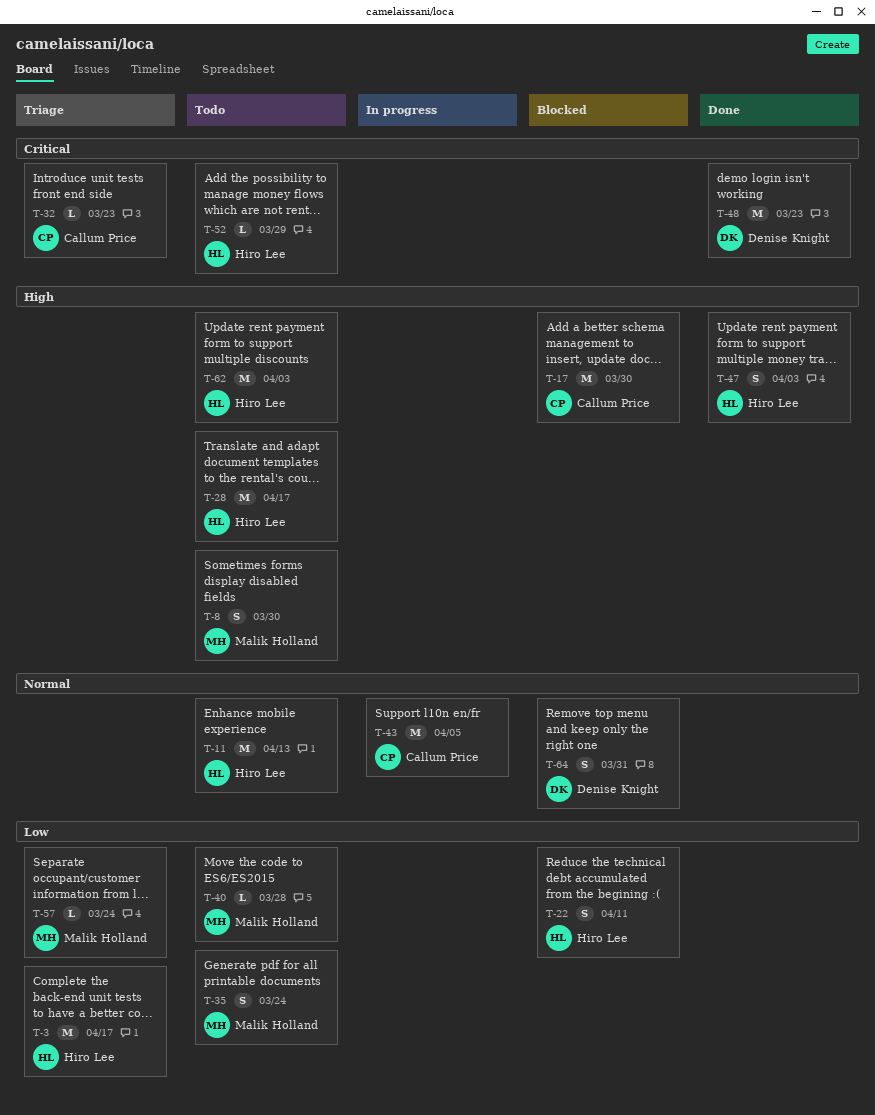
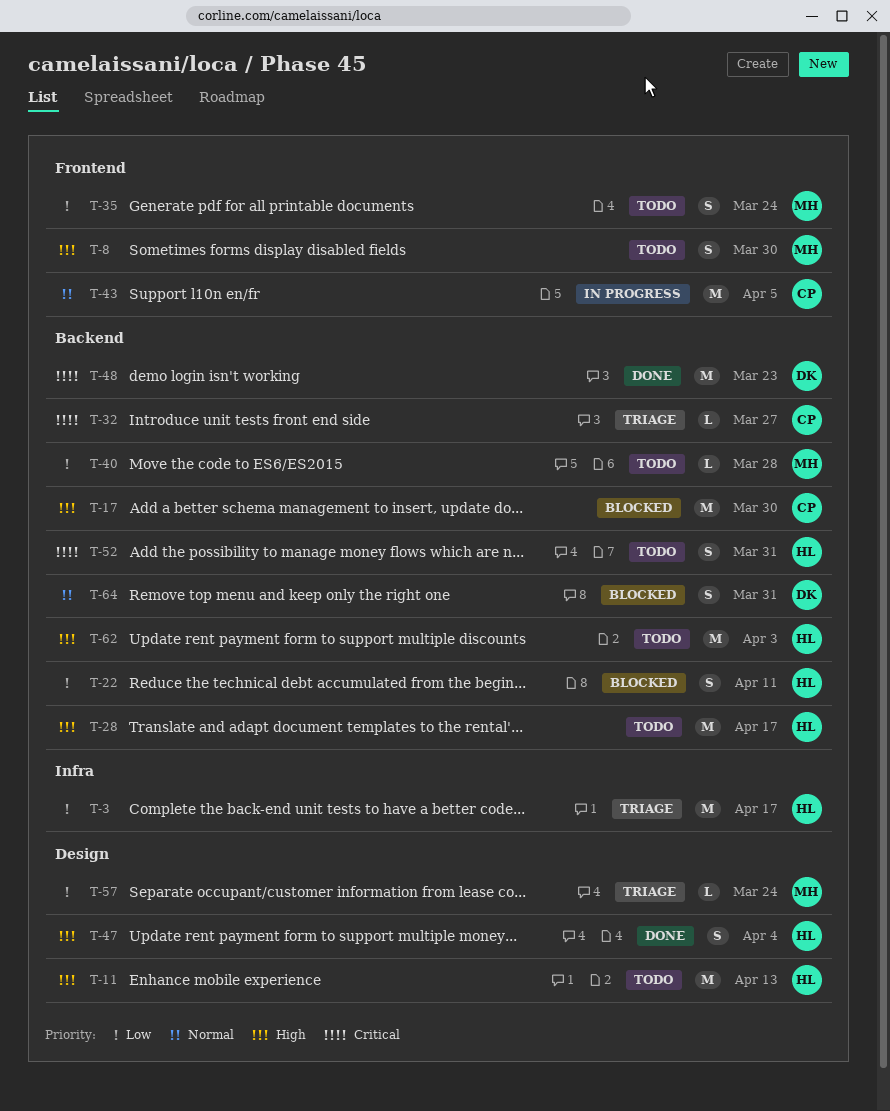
T-11, priority: Normal -> High
T-32, due: Mar 23 -> Mar 27
T-47, due: Apr 3 -> Apr 4
T-52, estimate: L -> S
T-52, due: Mar 29 -> Mar 31

